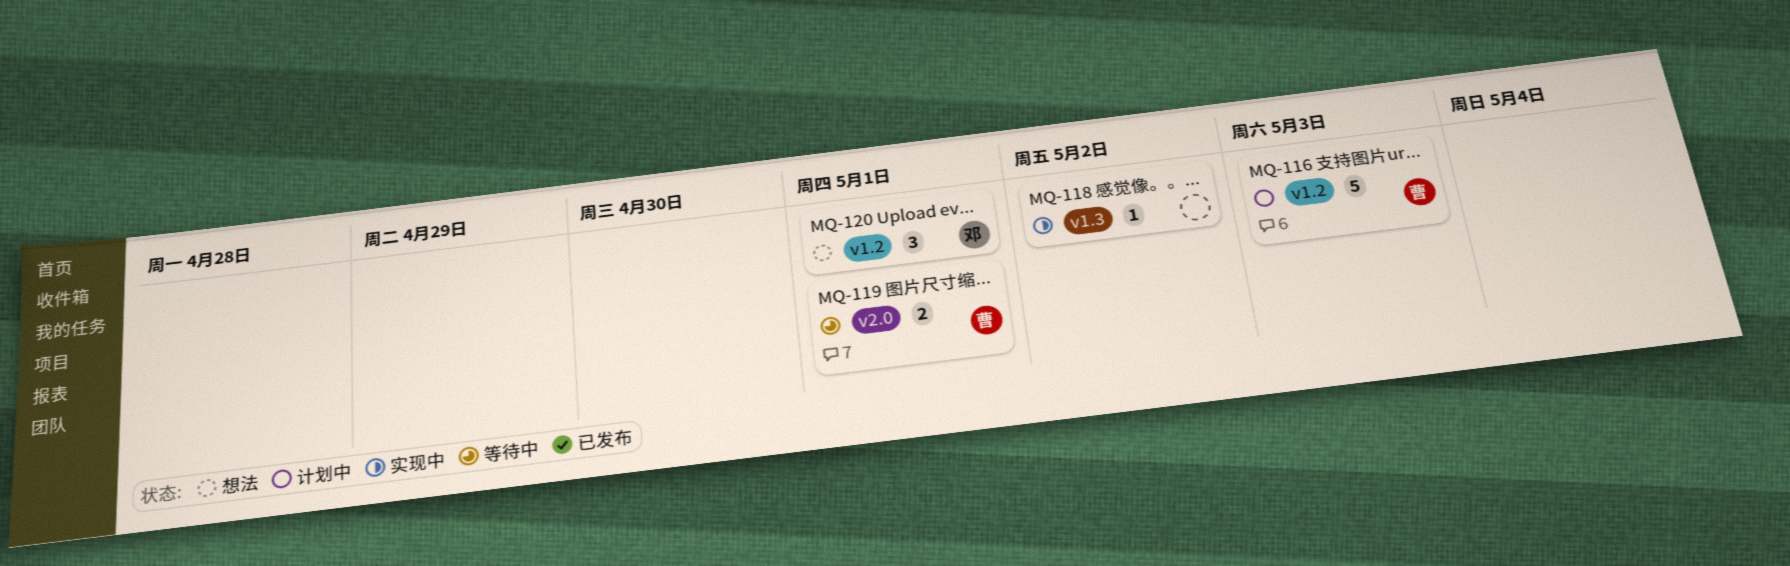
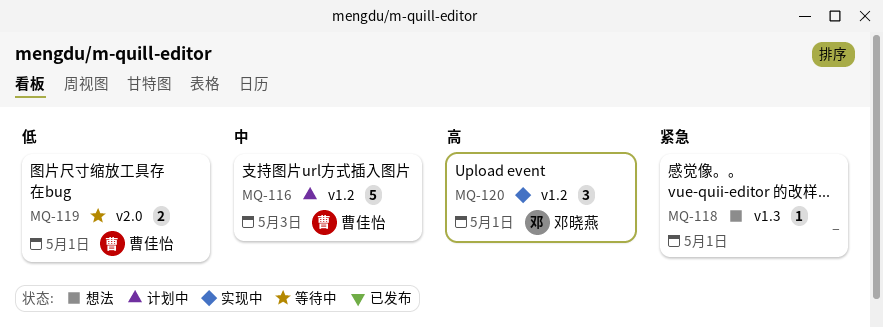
MQ-118, status: 实现中 -> 想法
MQ-118, due: May 2 -> May 1
MQ-120, status: 想法 -> 实现中

